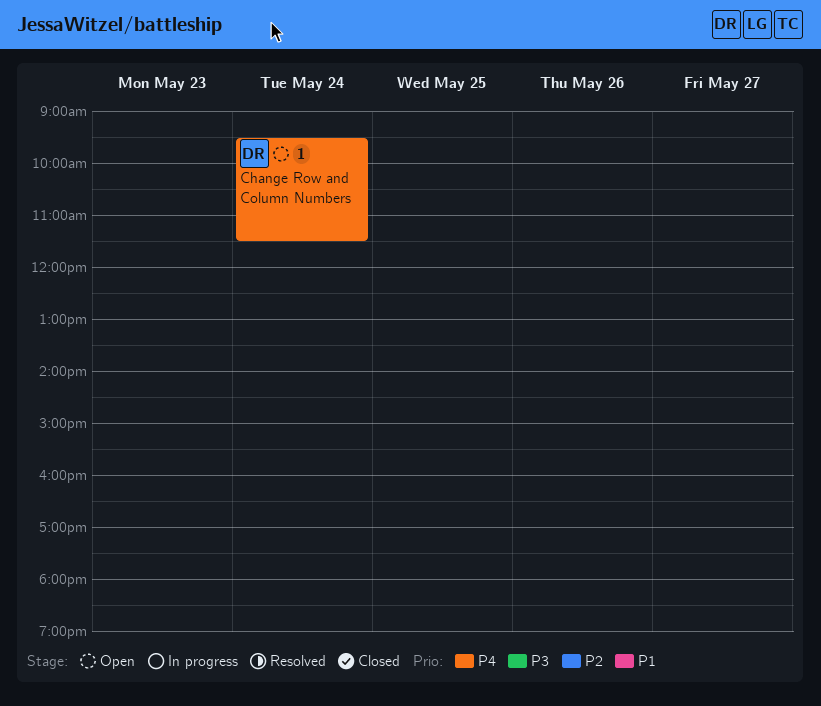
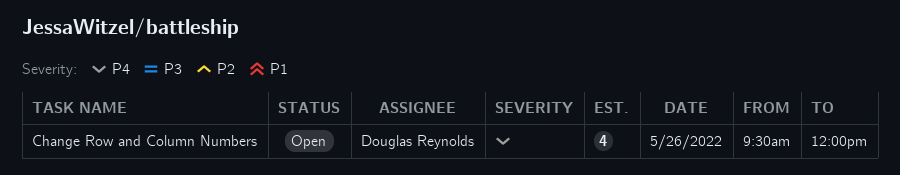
Change Row and Column Numbers, estimate: 1 -> 4
Change Row and Column Numbers, day: May 24 -> May 26
Change Row and Column Numbers, ends: 11:30 -> 12:00

